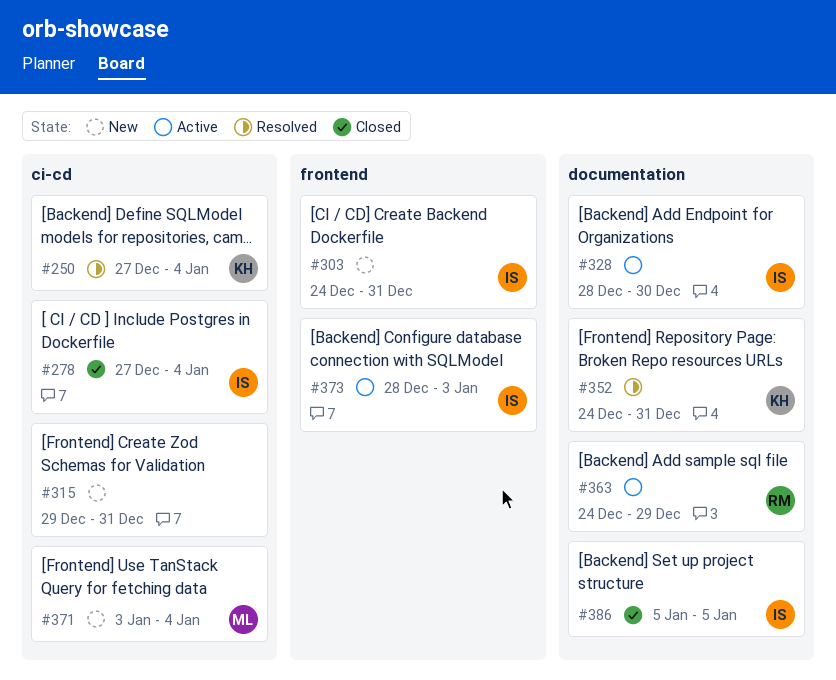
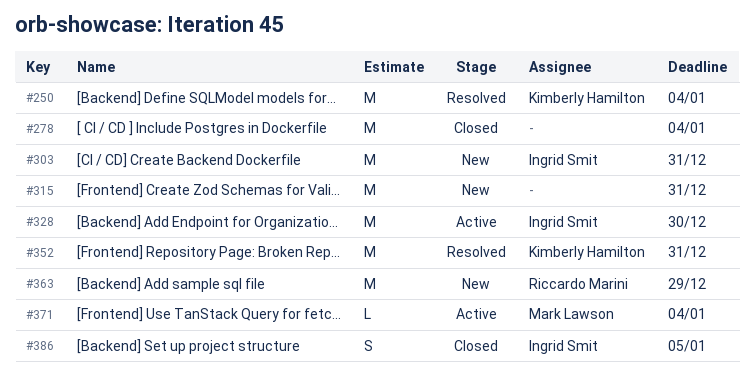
#278, owner: Ingrid Smit -> none
#363, status: Active -> New
#371, status: New -> Active
#373: present -> none

